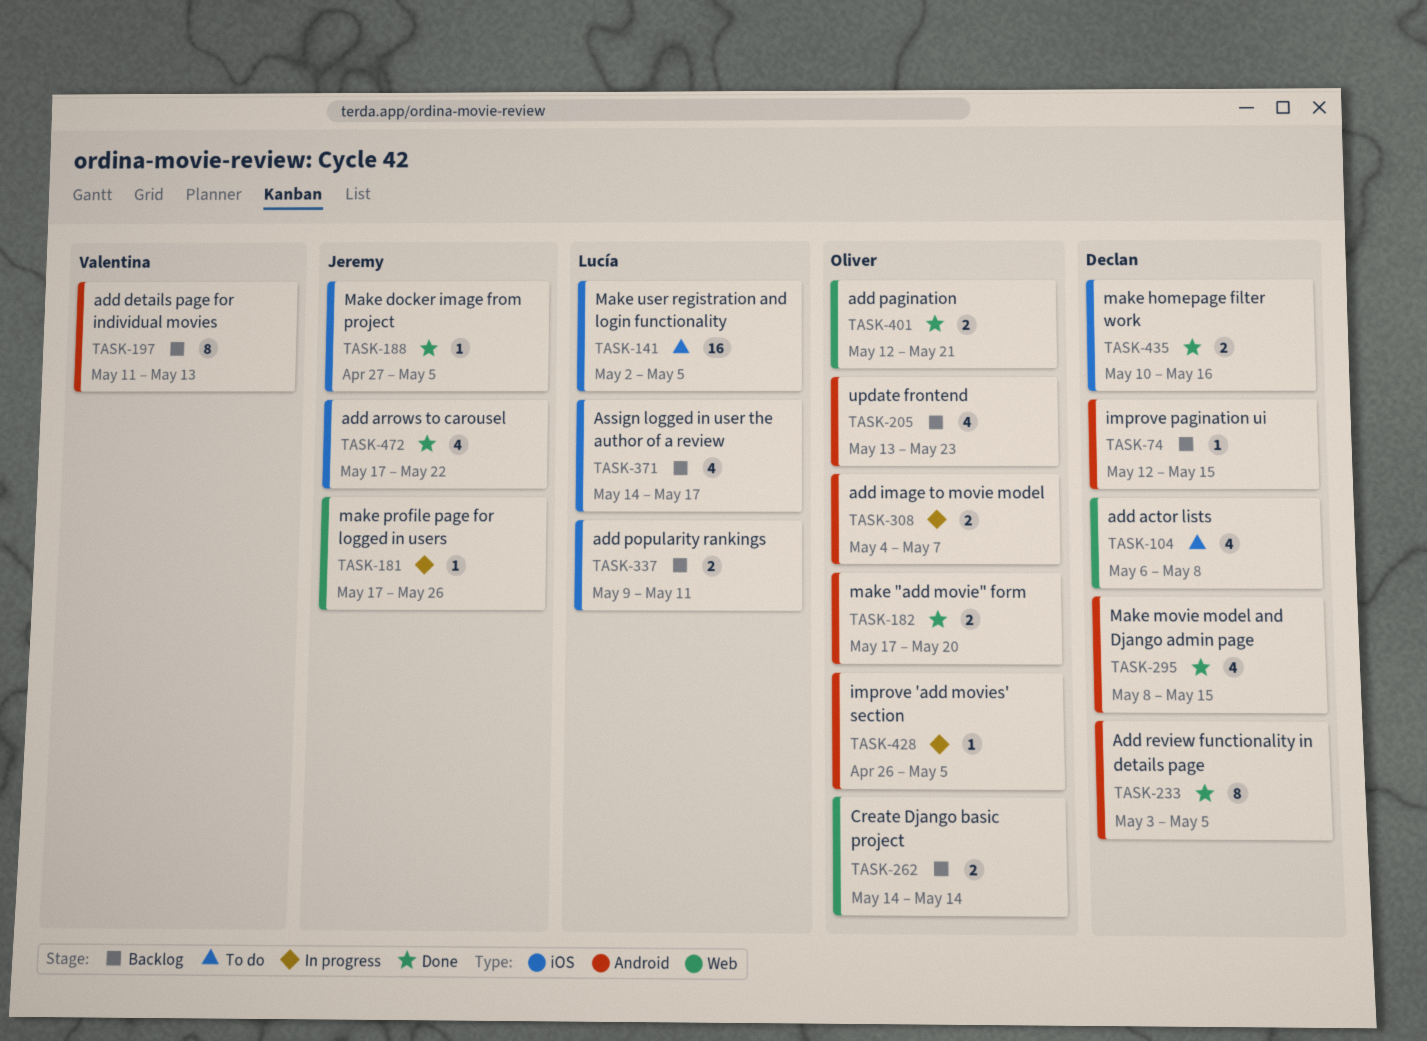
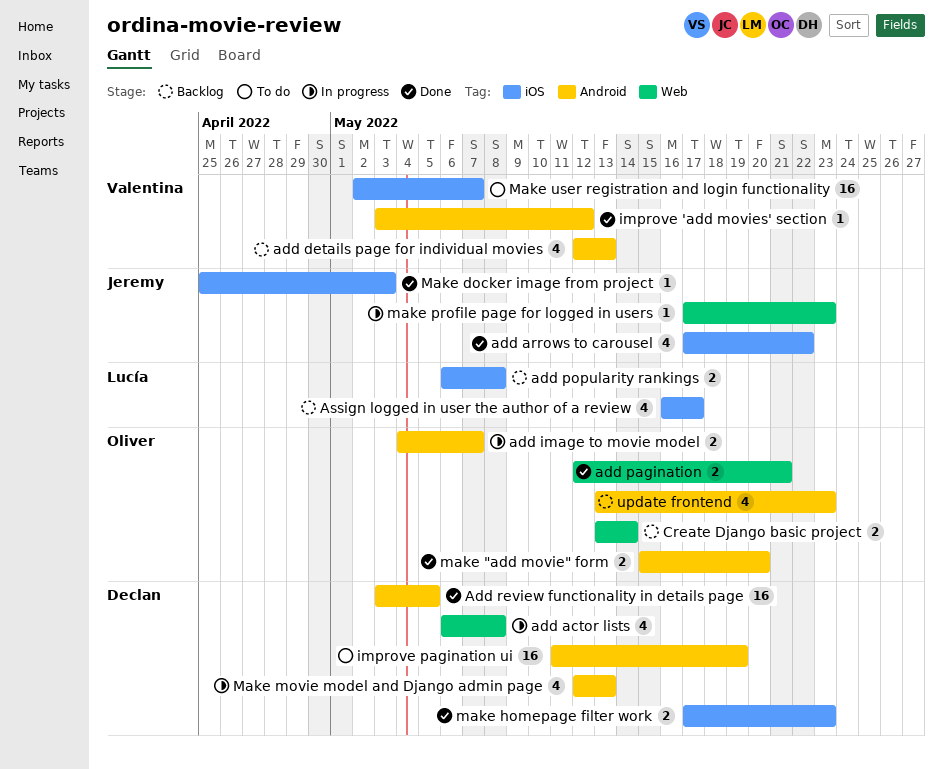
add actor lists, status: To do -> In progress
add details page for individual movies, estimate: 8 -> 4
add details page for individual movies, start: May 11 -> May 12
add popularity rankings, start: May 9 -> May 6
add popularity rankings, due: May 11 -> May 8
Add review functionality in details page, estimate: 8 -> 16
Assign logged in user the author of a review, start: May 14 -> May 16
Create Django basic project, start: May 14 -> May 13
improve 'add movies' section, status: In progress -> Done
improve 'add movies' section, owner: Oliver -> Valentina
improve 'add movies' section, start: Apr 26 -> May 3
improve 'add movies' section, due: May 5 -> May 12
improve pagination ui, status: Backlog -> To do
improve pagination ui, estimate: 1 -> 16
improve pagination ui, start: May 12 -> May 11
improve pagination ui, due: May 15 -> May 19
make "add movie" form, start: May 17 -> May 15
Make docker image from project, start: Apr 27 -> Apr 25
Make docker image from project, due: May 5 -> May 3
make homepage filter work, start: May 10 -> May 17
make homepage filter work, due: May 16 -> May 23
Make movie model and Django admin page, status: Done -> In progress
Make movie model and Django admin page, start: May 8 -> May 12
Make movie model and Django admin page, due: May 15 -> May 13
make profile page for logged in users, due: May 26 -> May 23
Make user registration and login functionality, owner: Lucía -> Valentina
Make user registration and login functionality, due: May 5 -> May 7

